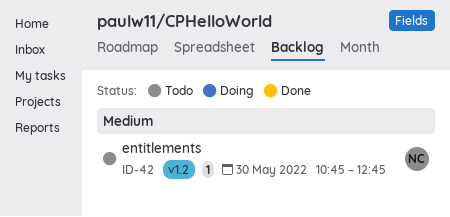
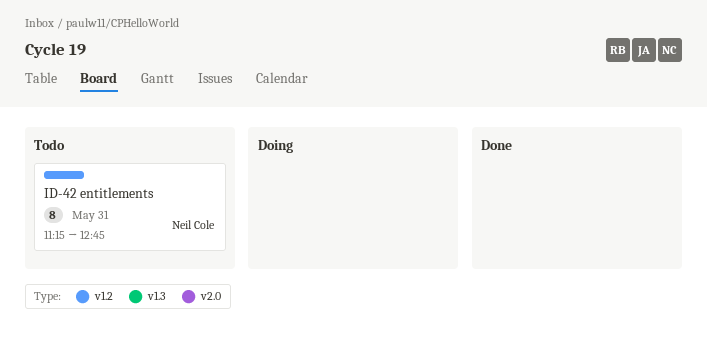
ID-42, estimate: 1 -> 8
ID-42, day: May 30 -> May 31
ID-42, begins: 10:45 -> 11:15

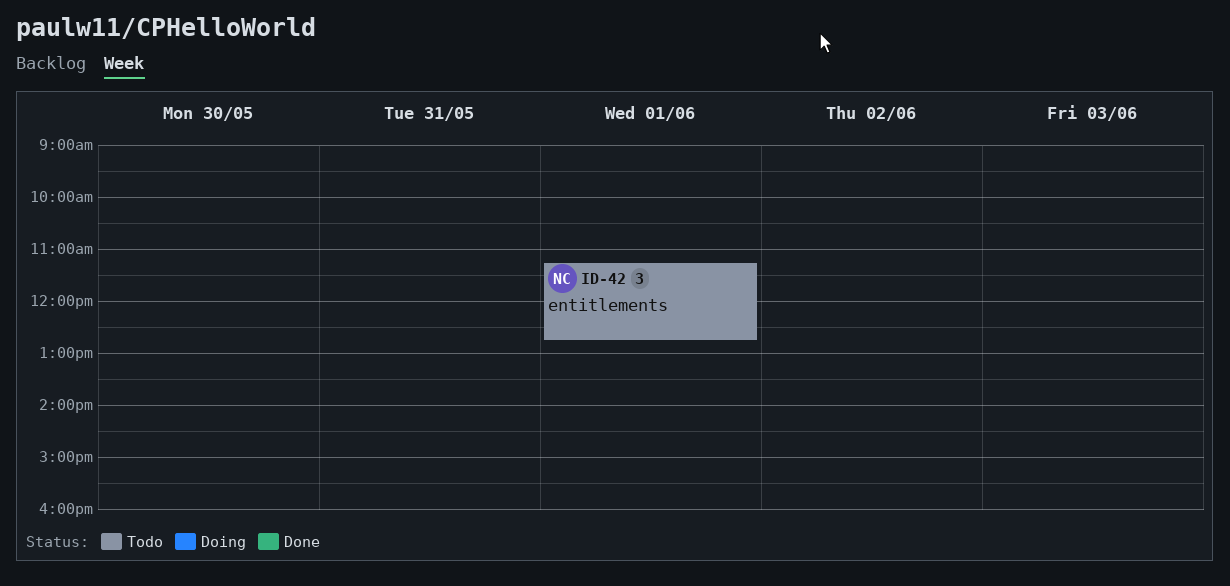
ID-42, estimate: 8 -> 3
ID-42, day: May 31 -> Jun 1

